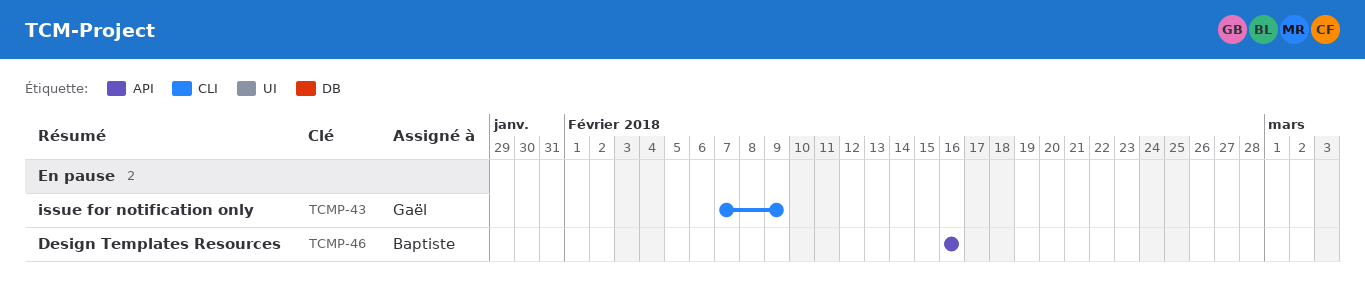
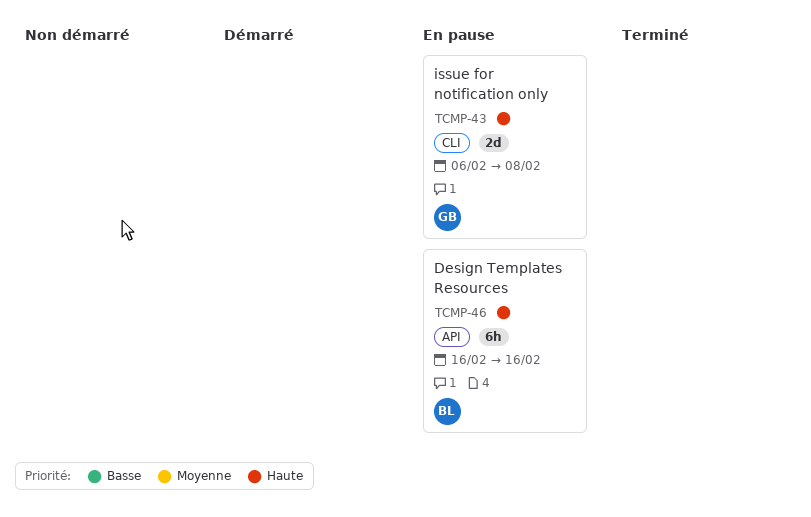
TCMP-43, start: Feb 7 -> Feb 6
TCMP-43, due: Feb 9 -> Feb 8

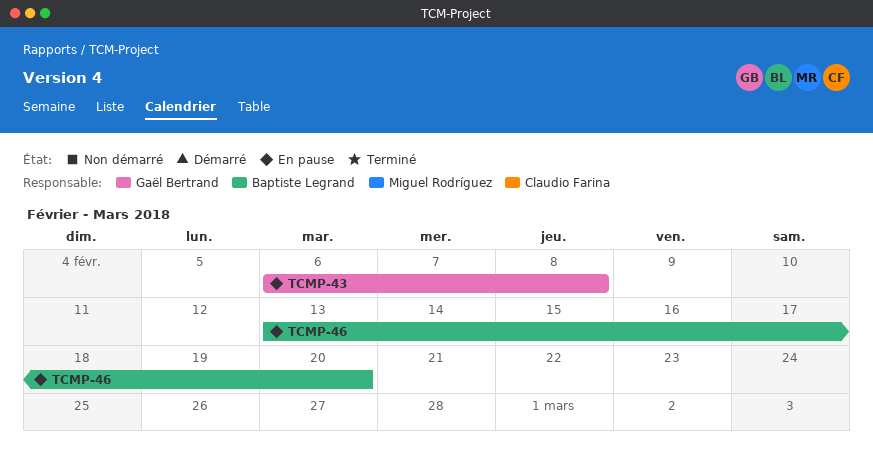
TCMP-46, start: Feb 16 -> Feb 13
TCMP-46, due: Feb 16 -> Feb 20

